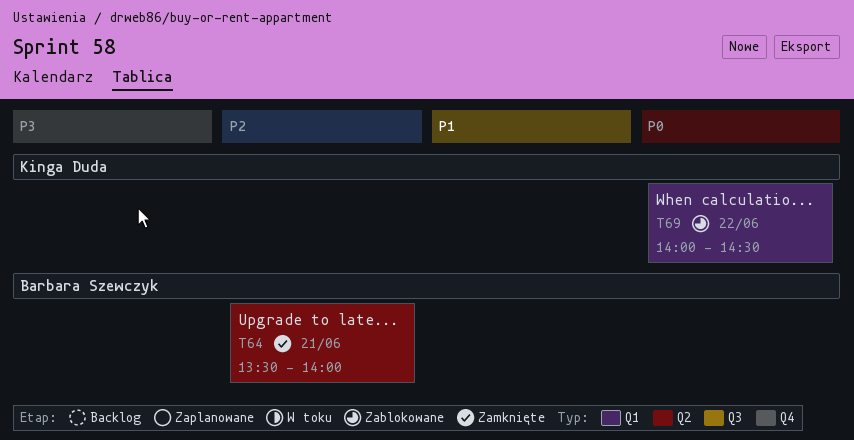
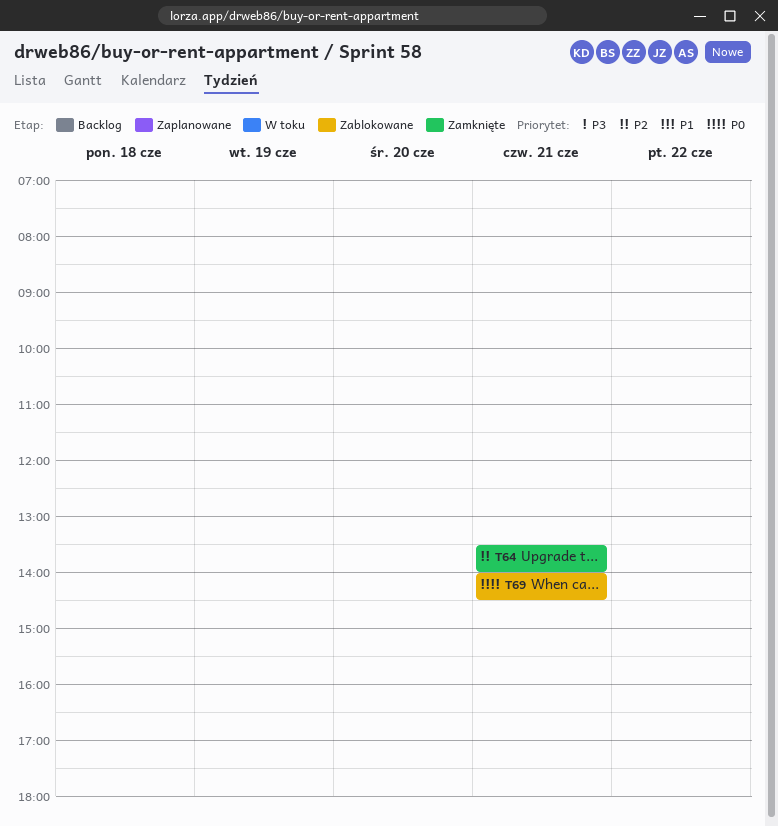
T69, day: Jun 22 -> Jun 21

